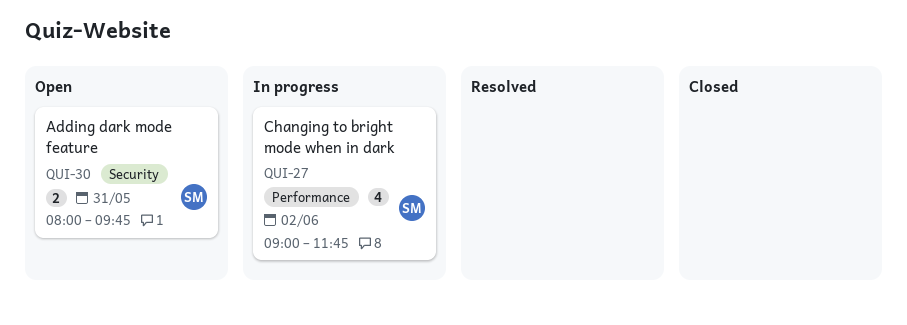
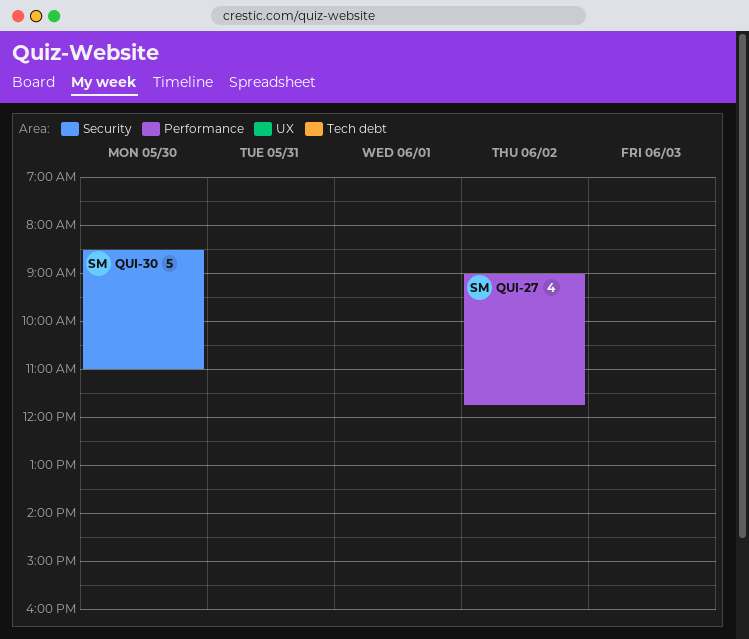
QUI-30, estimate: 2 -> 5
QUI-30, day: May 31 -> May 30
QUI-30, begins: 08:00 -> 08:30
QUI-30, ends: 09:45 -> 11:00

